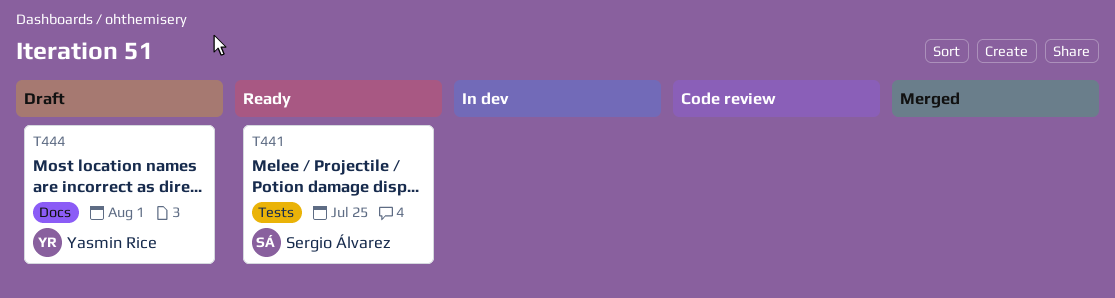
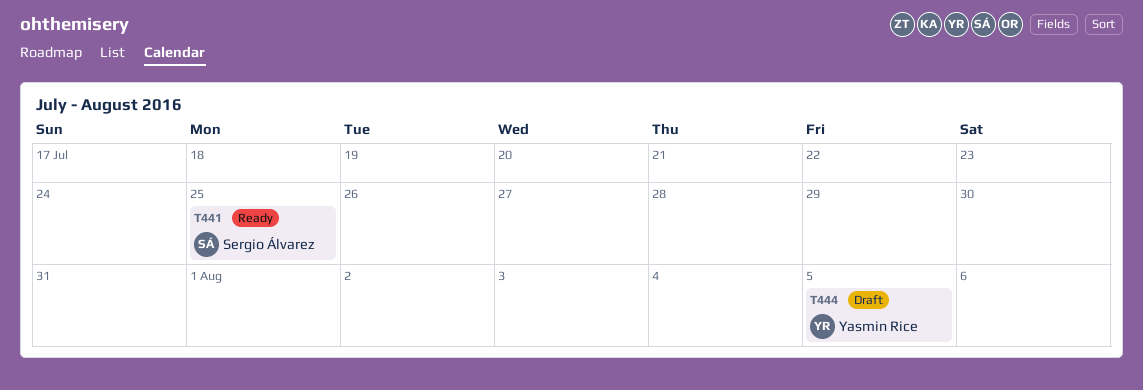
T444, due: Aug 1 -> Aug 5

